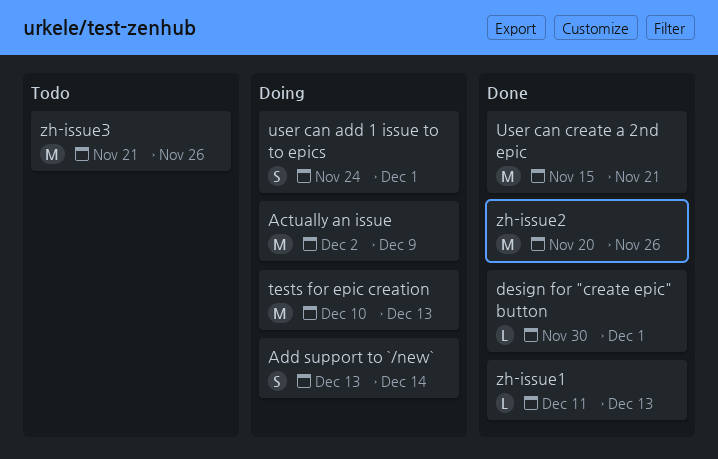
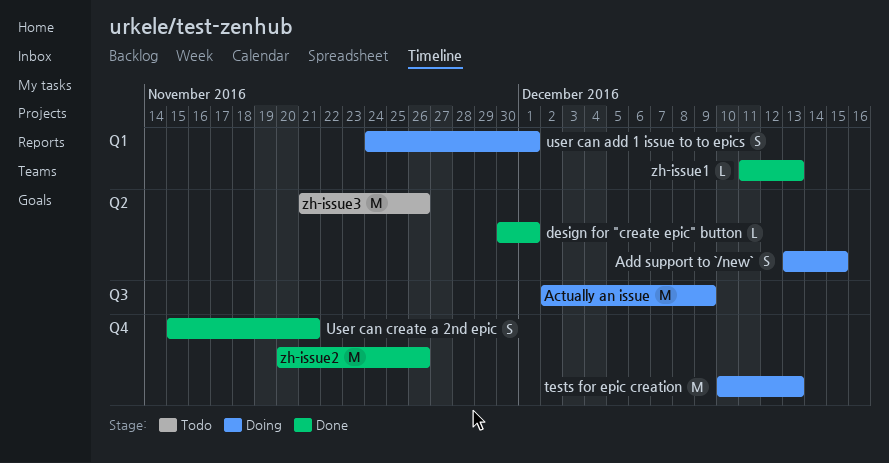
Add support to `/new`, due: Dec 14 -> Dec 15
User can create a 2nd epic, estimate: M -> S

